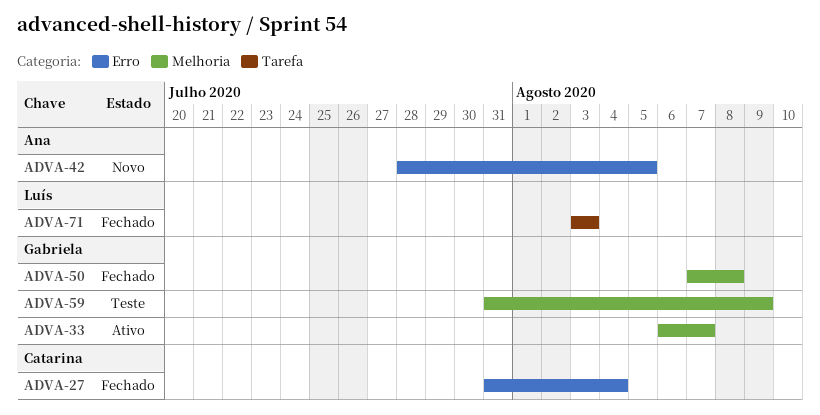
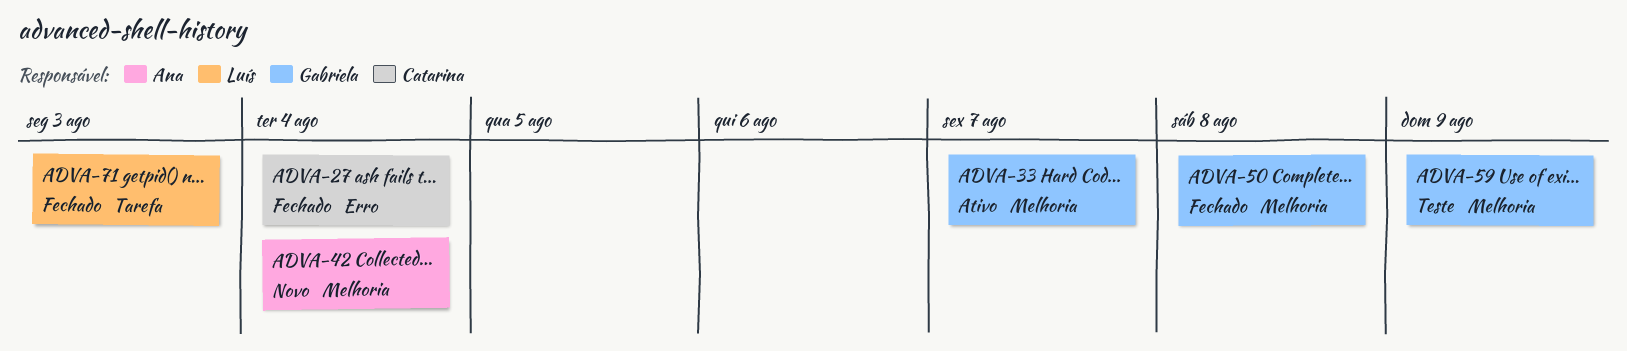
ADVA-42, label: Erro -> Melhoria
ADVA-42, due: Aug 5 -> Aug 4

